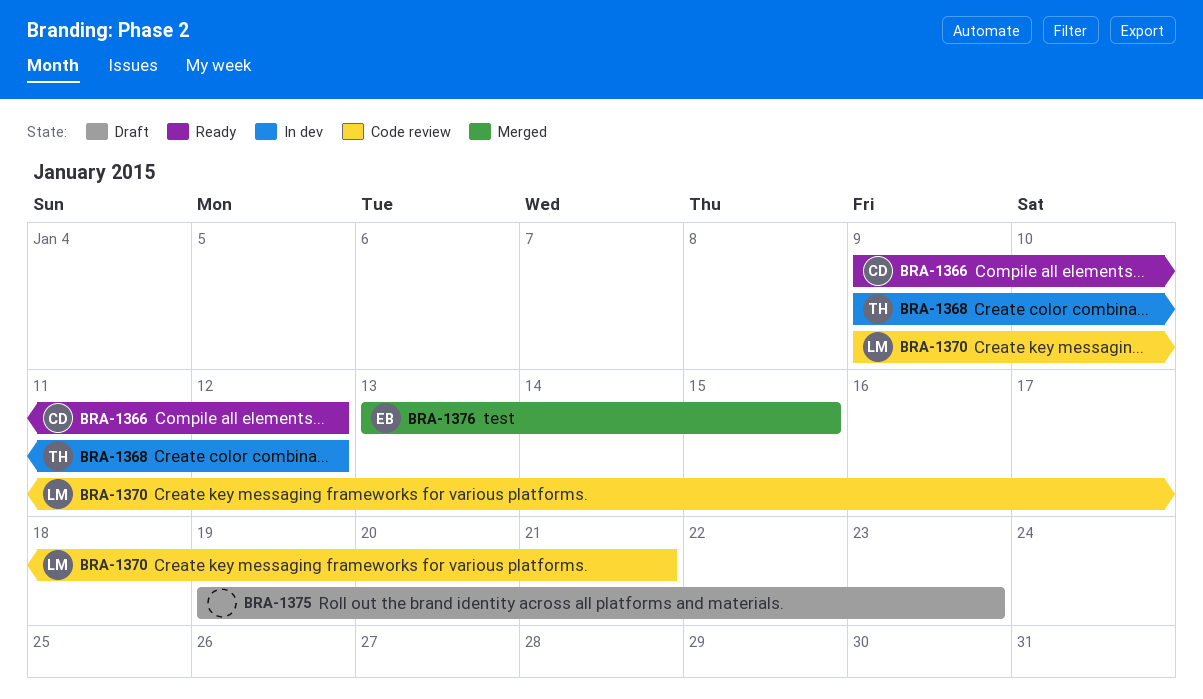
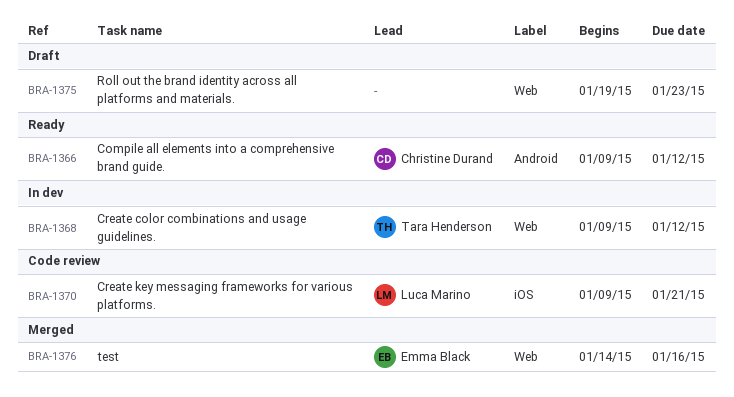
BRA-1376, start: Jan 13 -> Jan 14
BRA-1376, due: Jan 15 -> Jan 16

